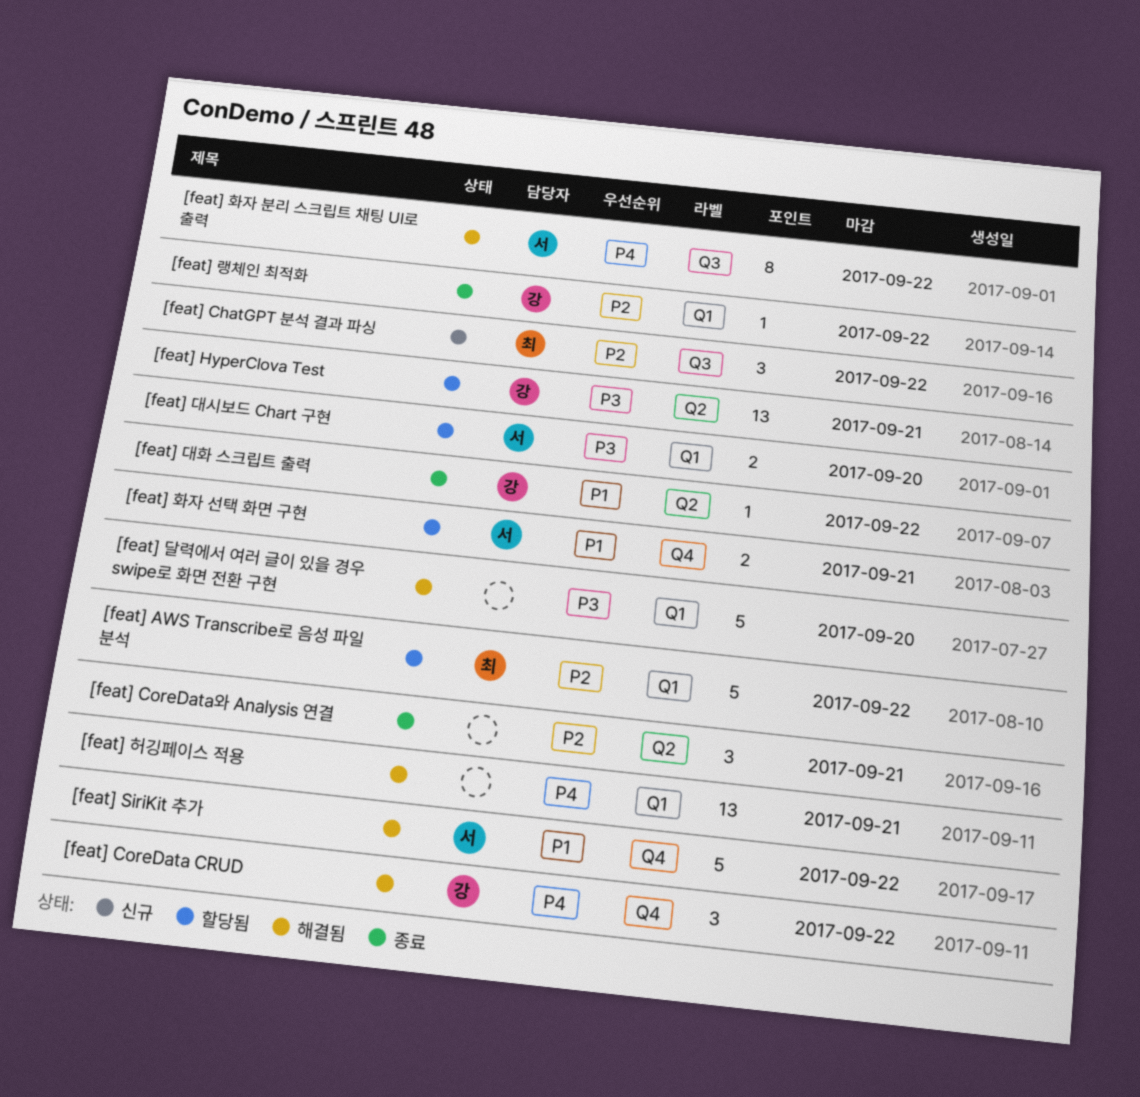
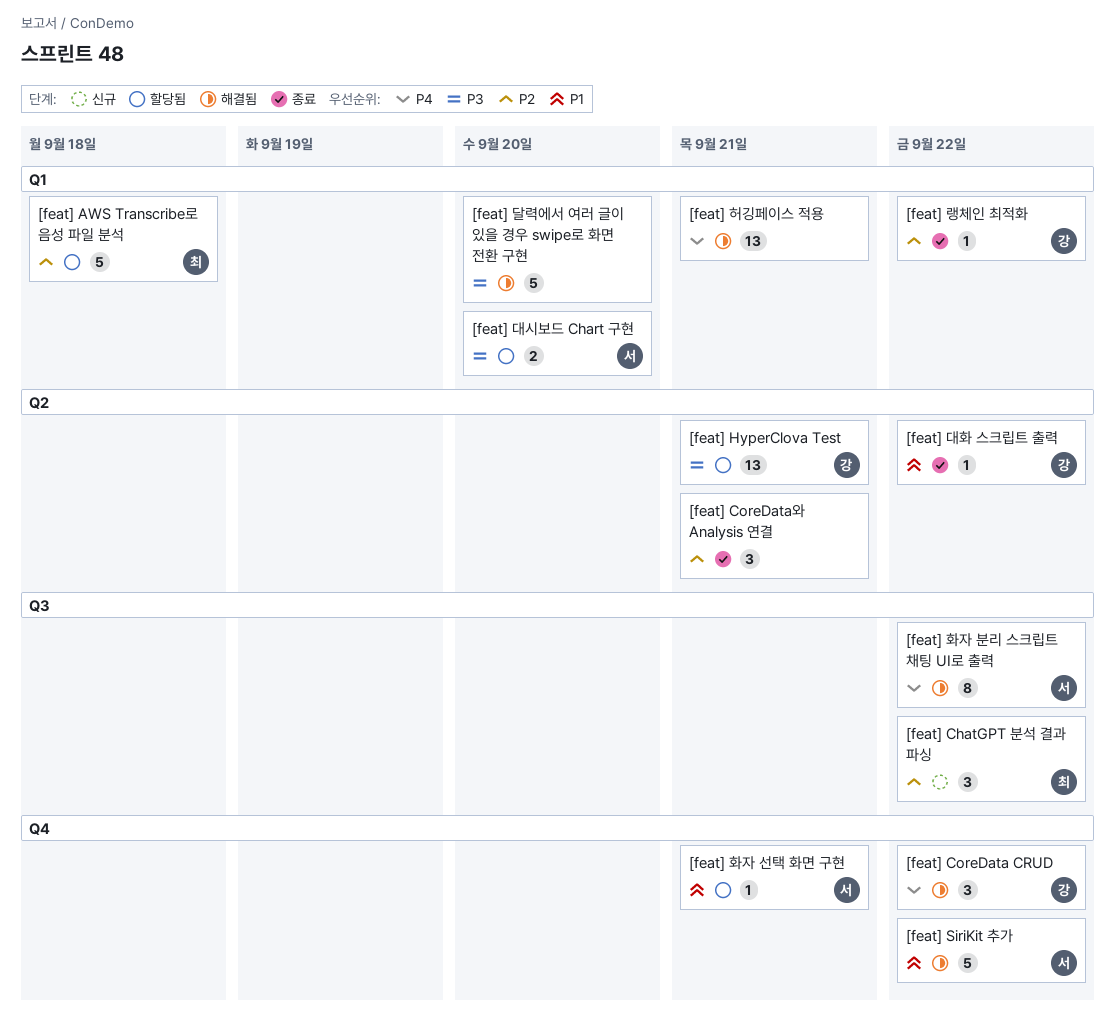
[feat] AWS Transcribe로 음성 파일 분석, due: Sep 22 -> Sep 18
[feat] 화자 선택 화면 구현, estimate: 2 -> 1

